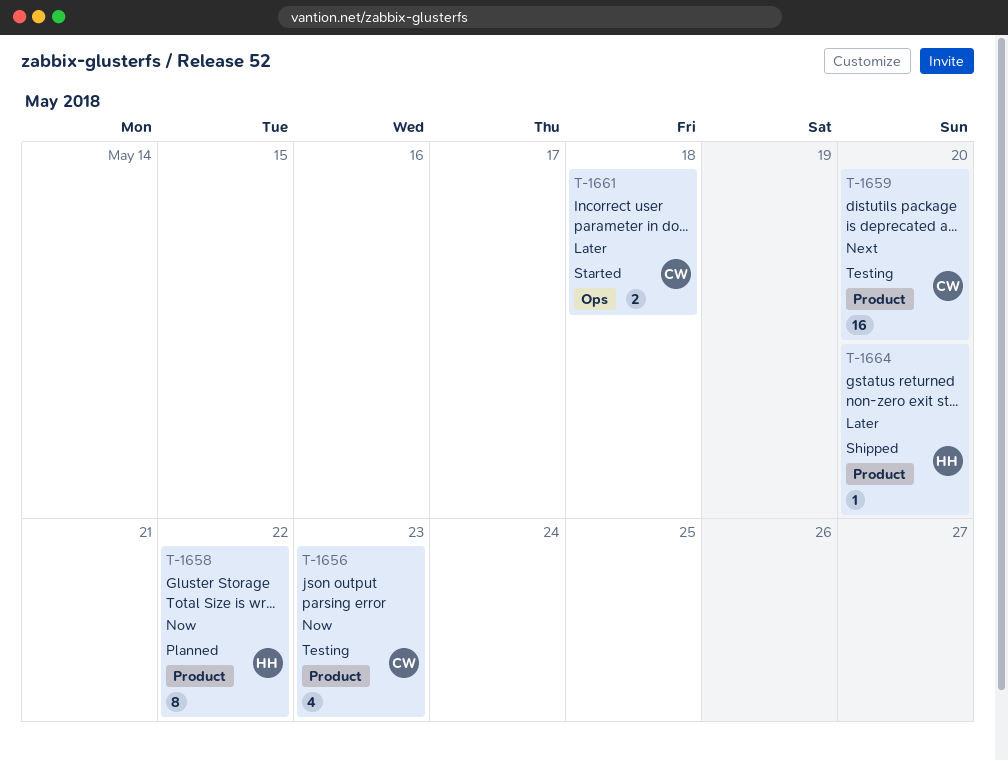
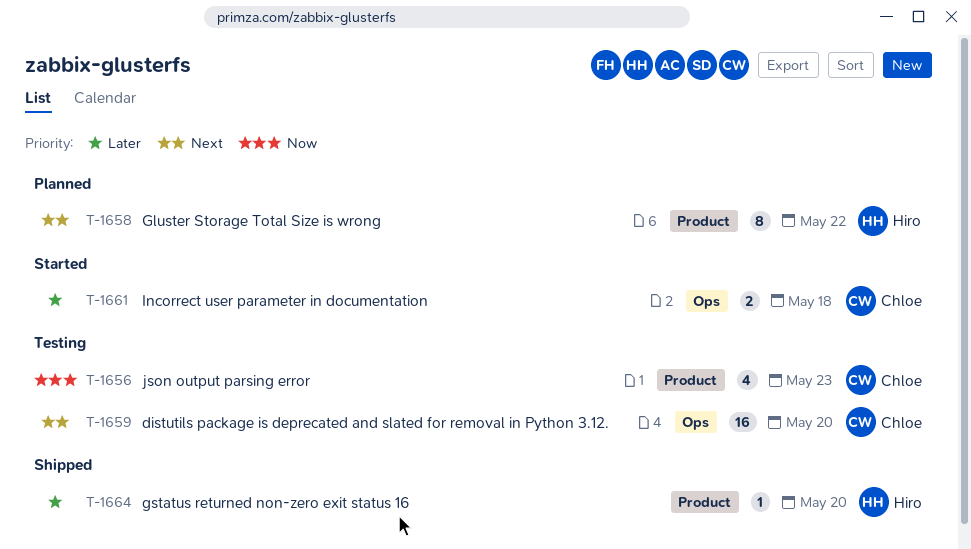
T-1658, priority: Now -> Next
T-1659, label: Product -> Ops

